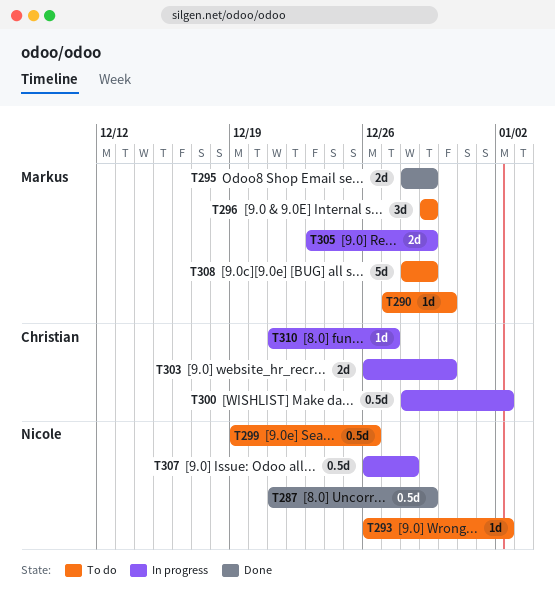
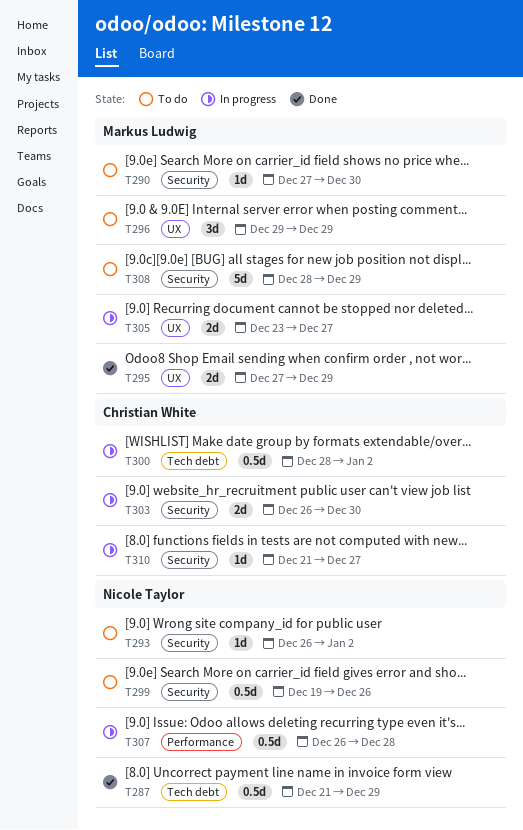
T295, start: Dec 28 -> Dec 27
T305, due: Dec 29 -> Dec 27

